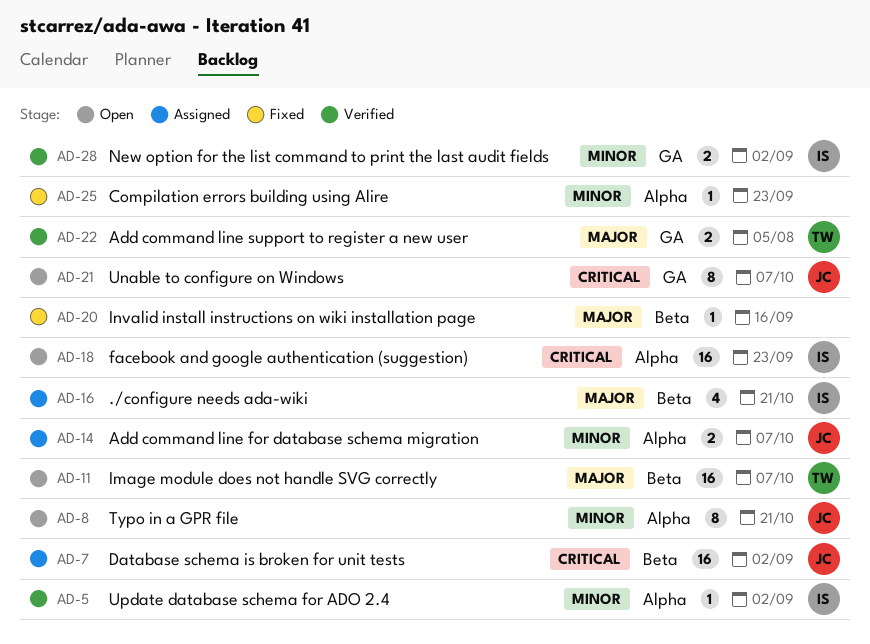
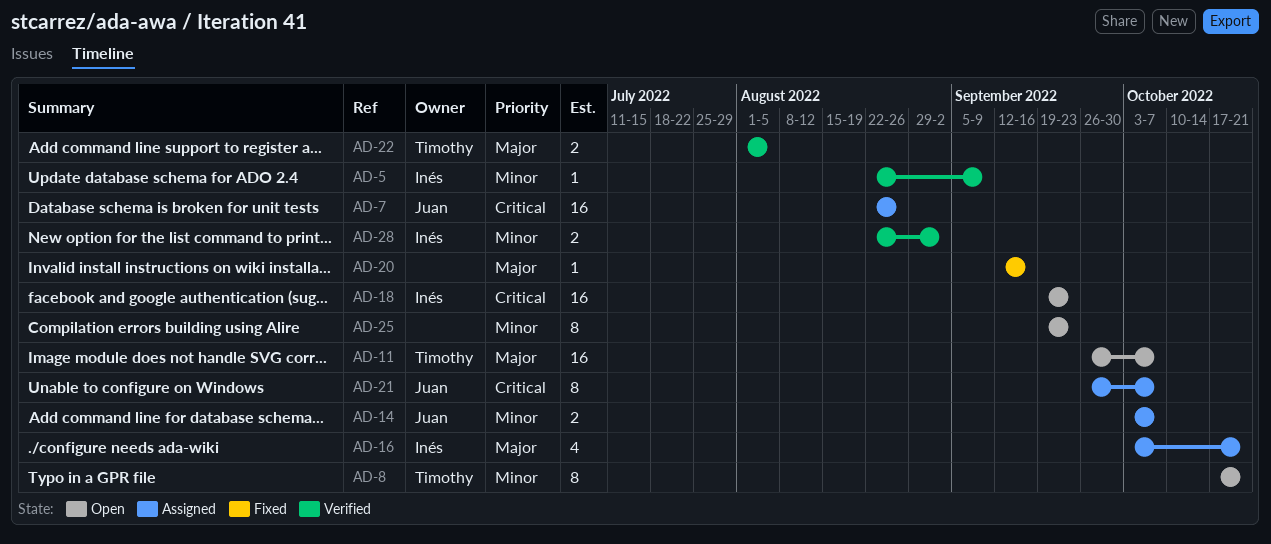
AD-5, due: Sep 2 -> Sep 9
AD-7, due: Sep 2 -> Aug 26
AD-8, owner: Juan -> Timothy
AD-21, status: Open -> Assigned
AD-25, status: Fixed -> Open
AD-25, estimate: 1 -> 8

